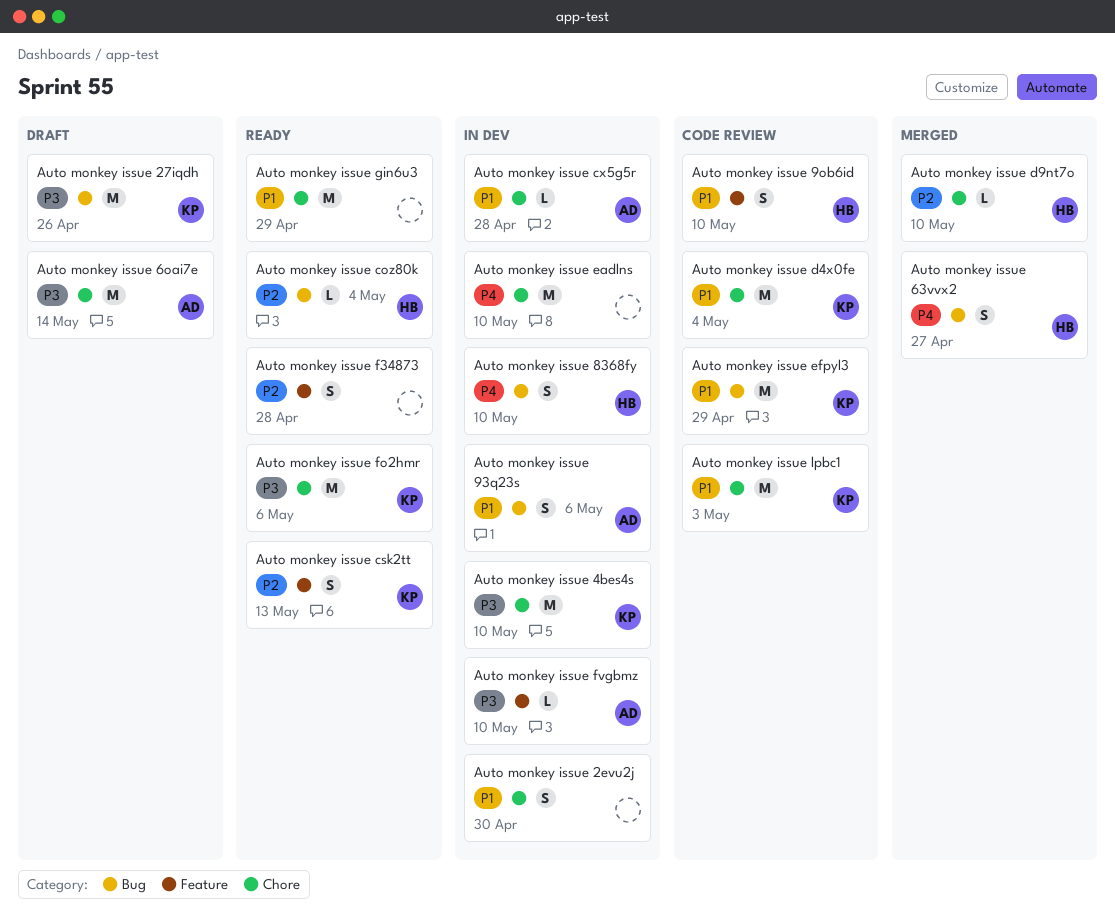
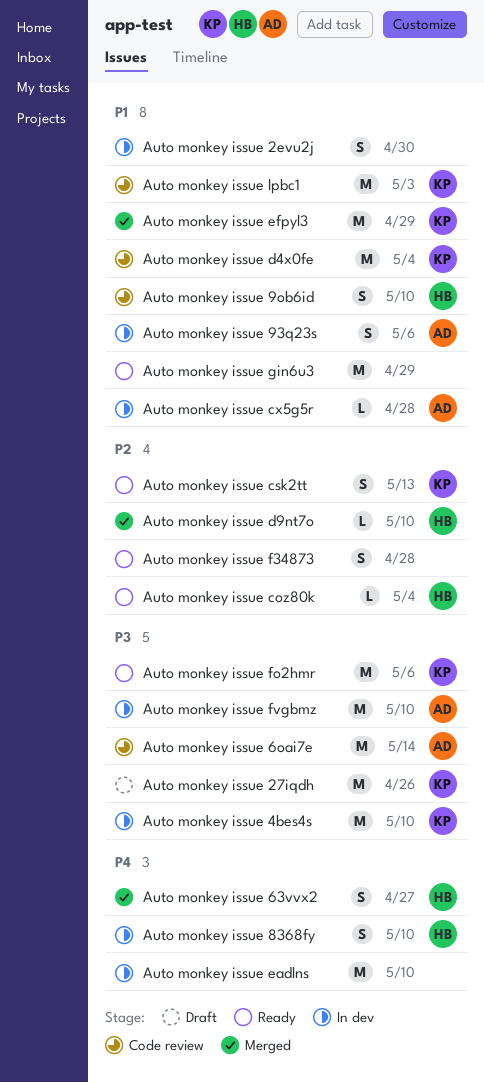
Auto monkey issue 6oai7e, status: Draft -> Code review
Auto monkey issue efpyl3, status: Code review -> Merged
Auto monkey issue fvgbmz, estimate: L -> M

